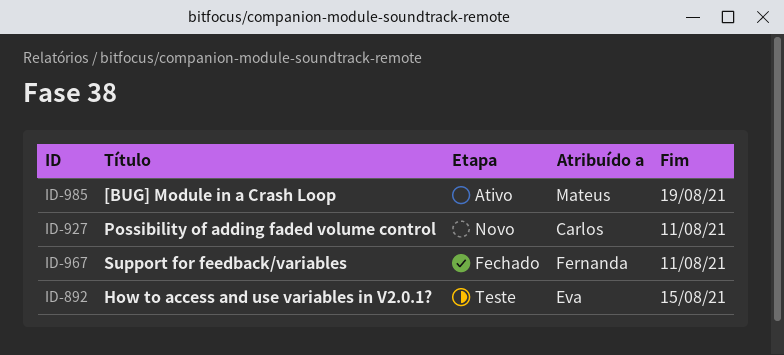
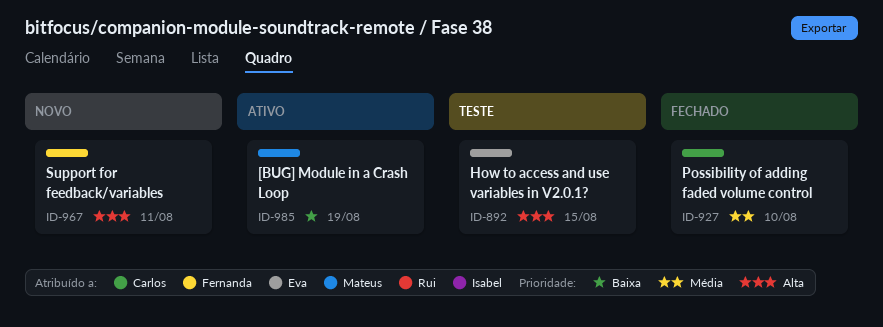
ID-927, status: Novo -> Fechado
ID-927, due: Aug 11 -> Aug 10
ID-967, status: Fechado -> Novo

